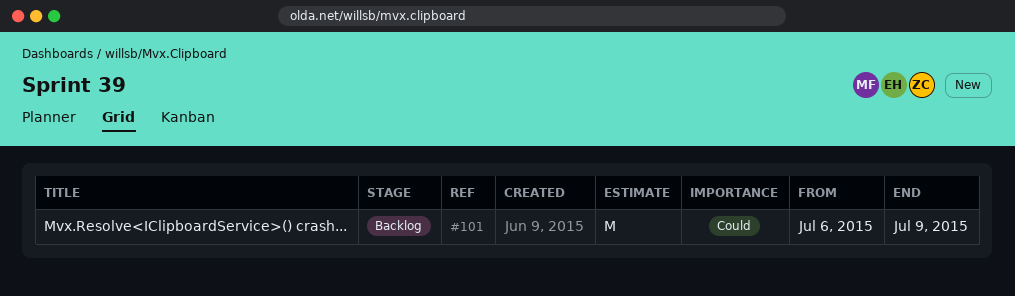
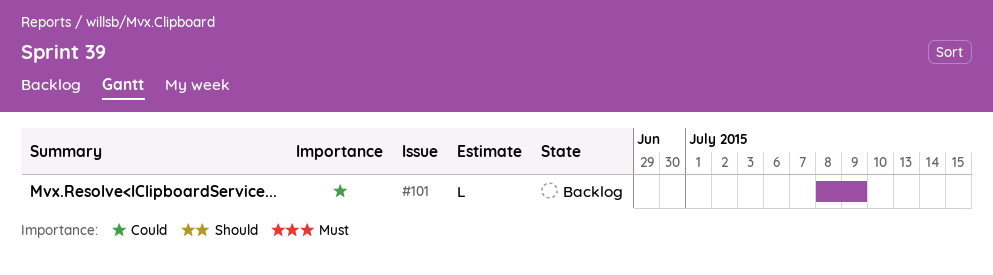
#101, estimate: M -> L
#101, start: Jul 6 -> Jul 8

